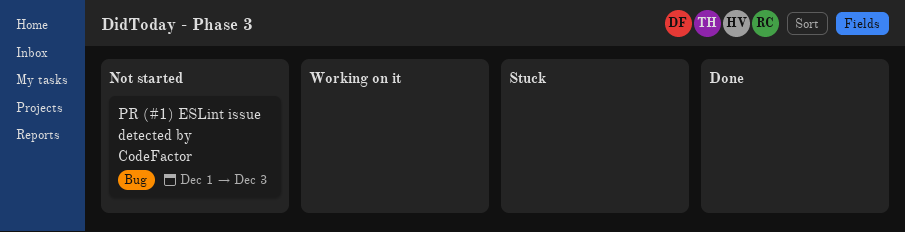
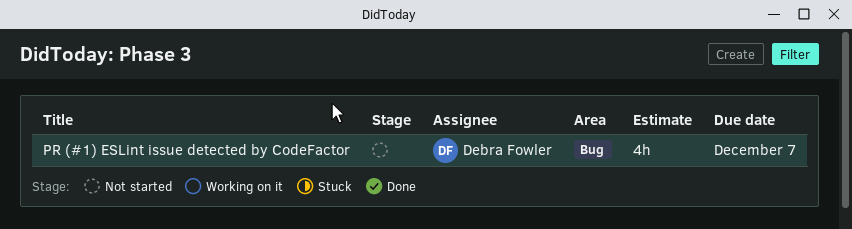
PR (#1) ESLint issue detected by CodeFactor, due: Dec 3 -> Dec 7

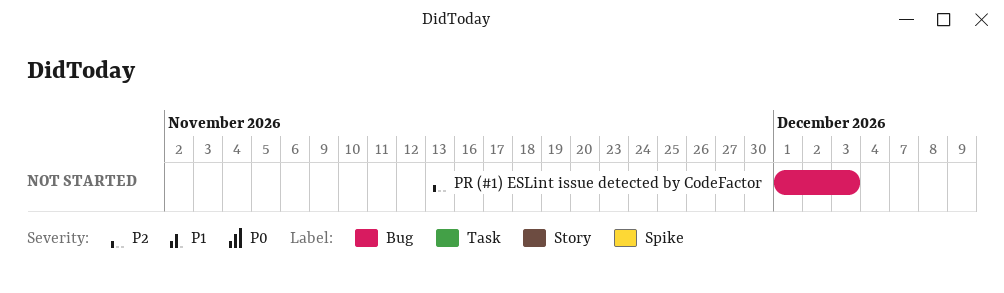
PR (#1) ESLint issue detected by CodeFactor, due: Dec 7 -> Dec 3

